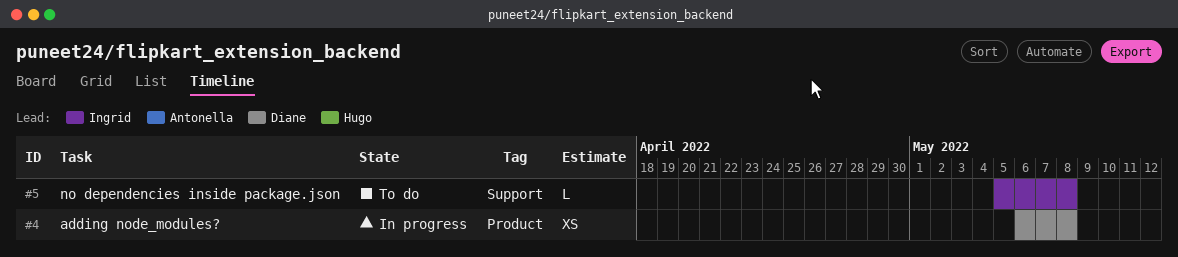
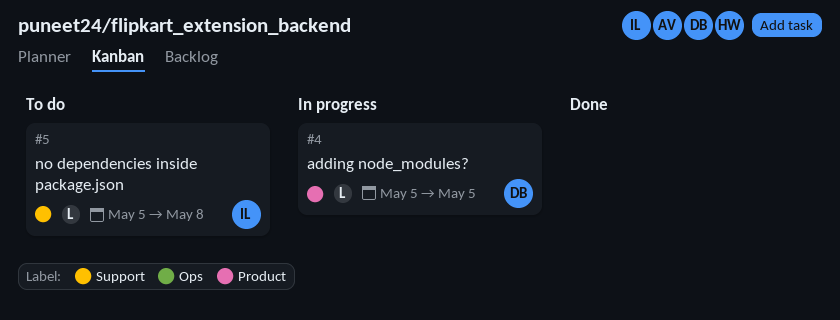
#4, estimate: XS -> L
#4, start: May 6 -> May 5
#4, due: May 8 -> May 5

